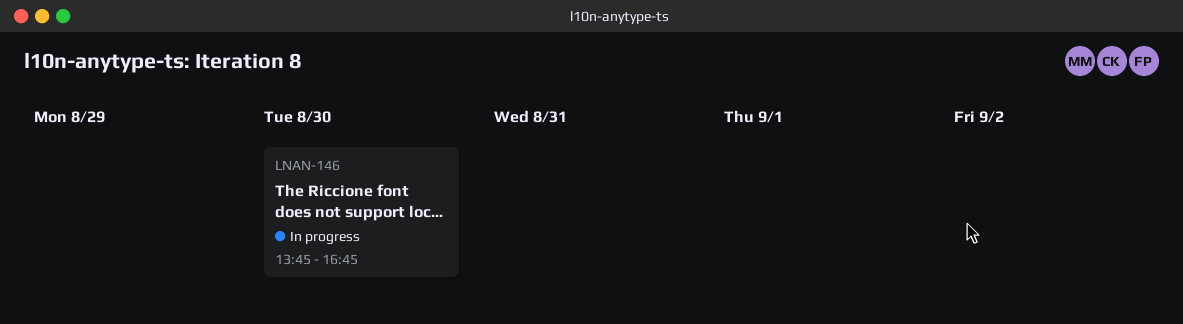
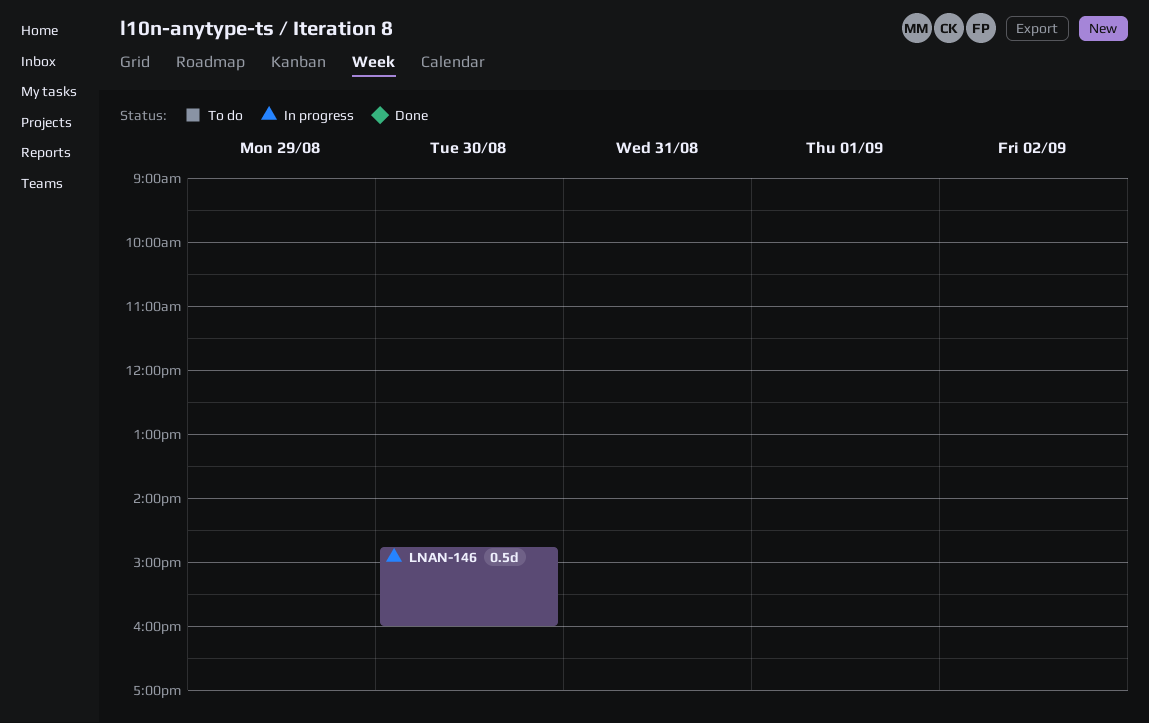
LNAN-146, begins: 13:45 -> 14:45
LNAN-146, ends: 16:45 -> 16:00

